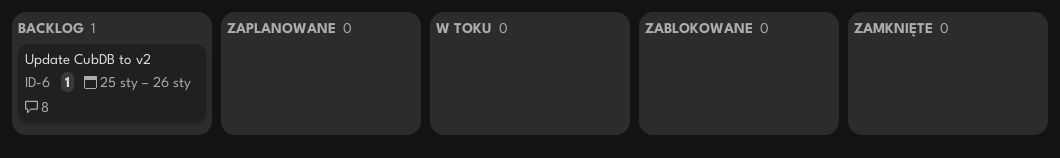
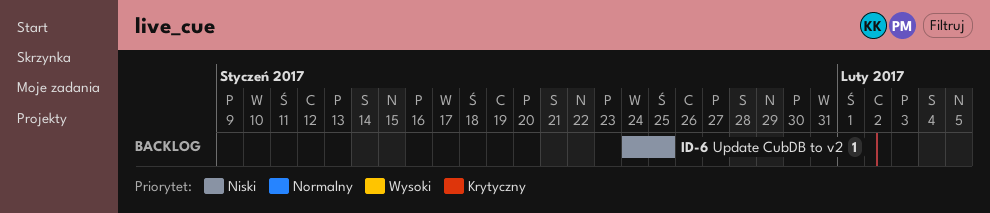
ID-6, start: Jan 25 -> Jan 24
ID-6, due: Jan 26 -> Jan 25

